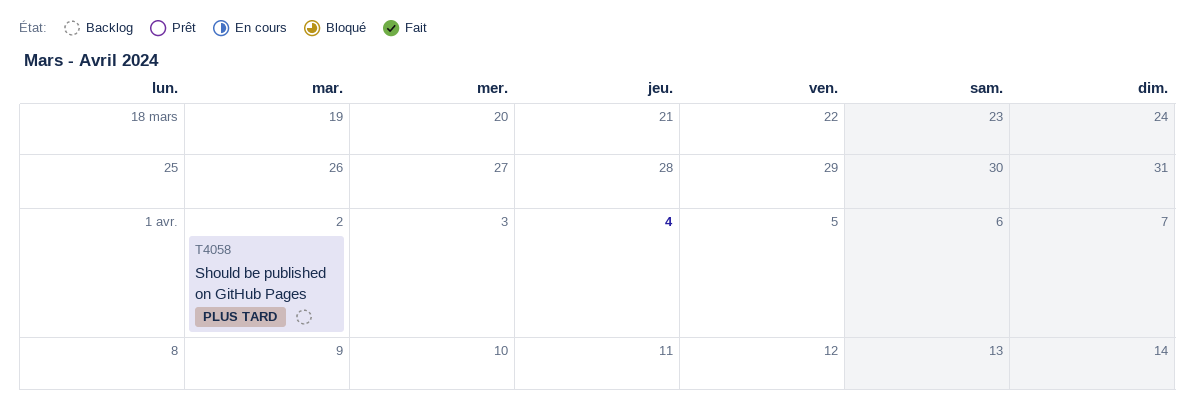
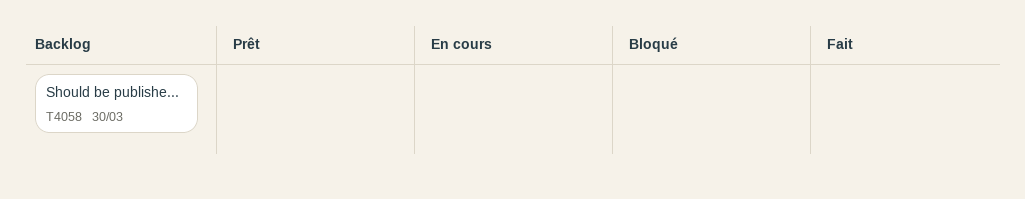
T4058, due: Apr 2 -> Mar 30

